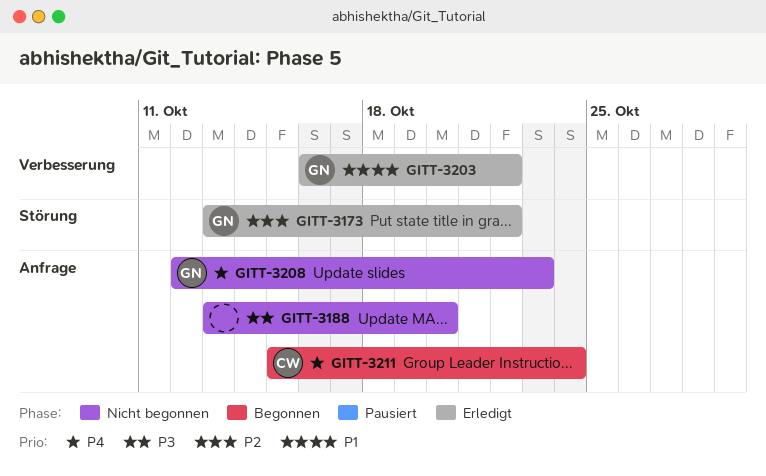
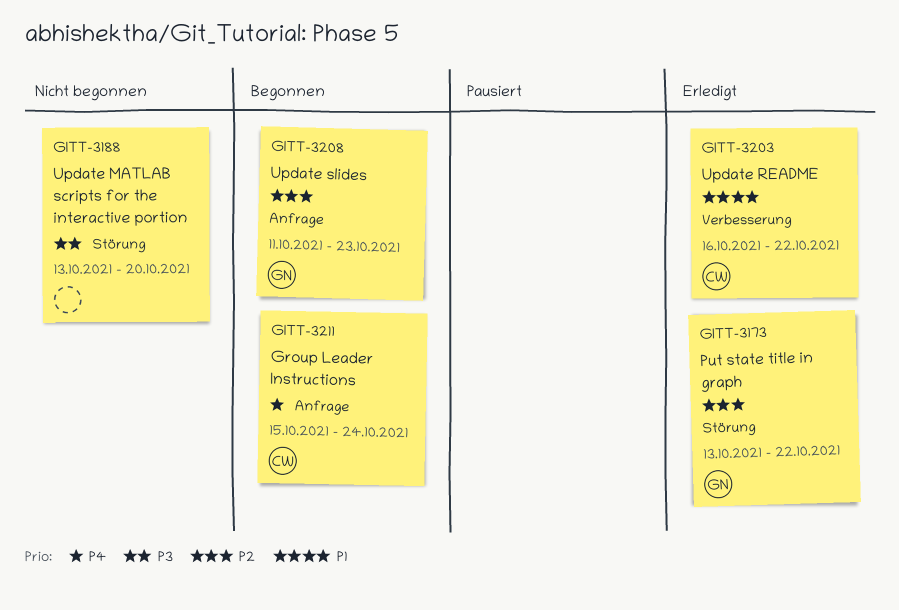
GITT-3188, label: Anfrage -> Störung
GITT-3203, owner: GN -> CW
GITT-3208, status: Nicht begonnen -> Begonnen
GITT-3208, priority: P4 -> P2
GITT-3208, start: Oct 12 -> Oct 11

